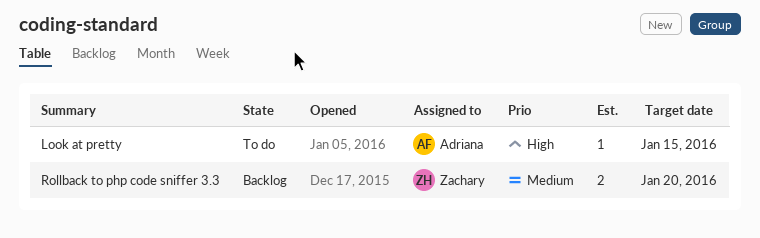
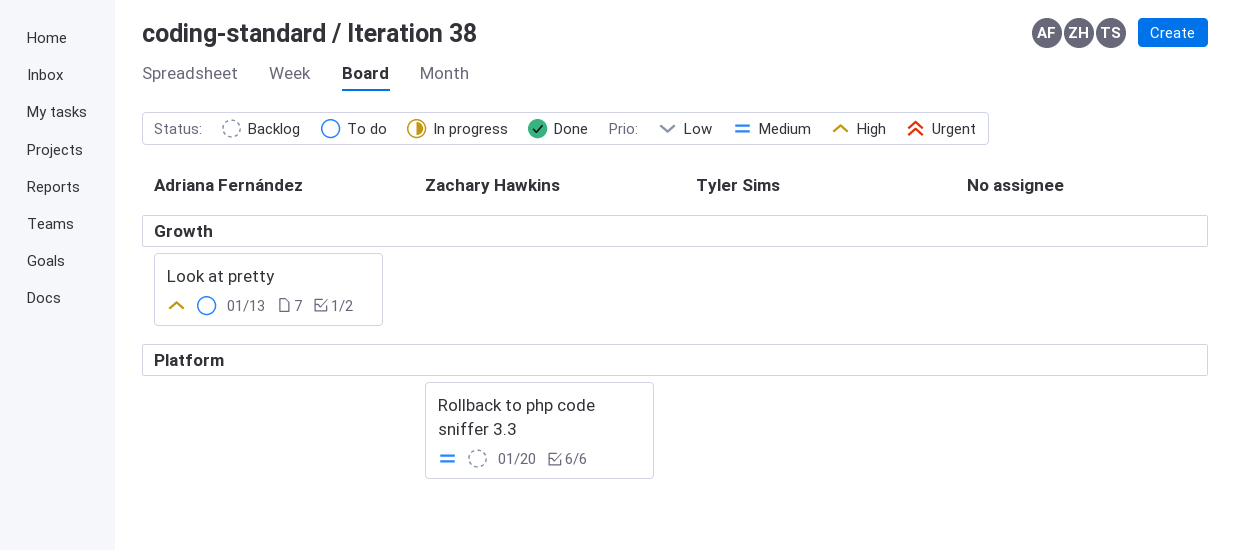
Look at pretty, due: Jan 15 -> Jan 13

